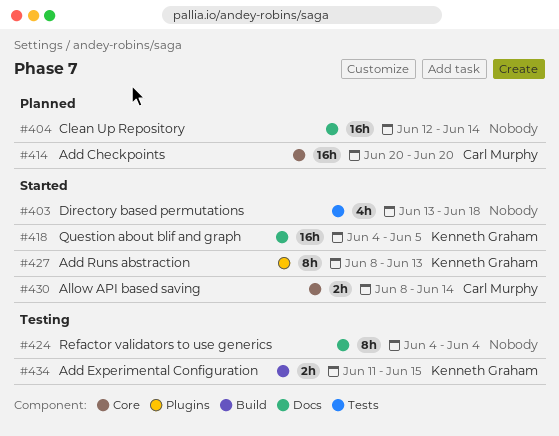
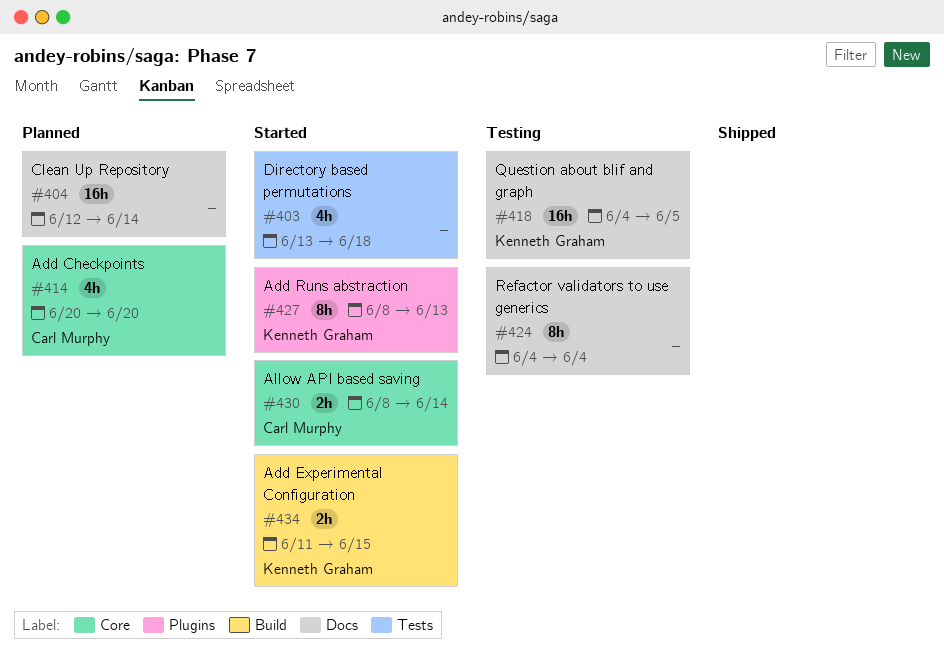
#414, estimate: 16h -> 4h
#418, status: Started -> Testing
#434, status: Testing -> Started

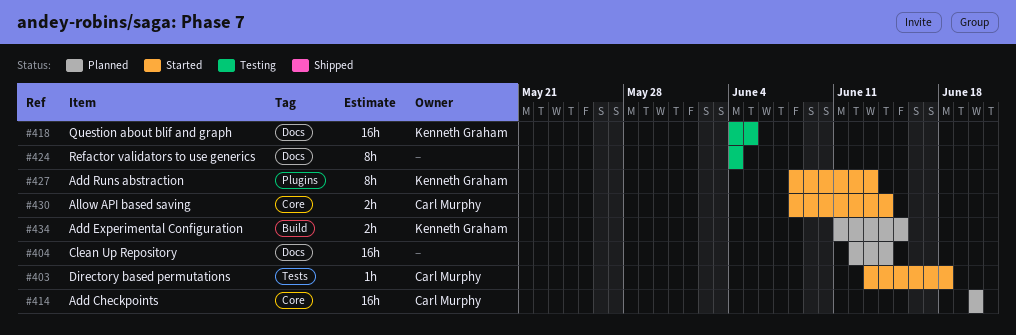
#403, owner: none -> Carl Murphy
#403, estimate: 4h -> 1h
#414, estimate: 4h -> 16h
#434, status: Started -> Planned

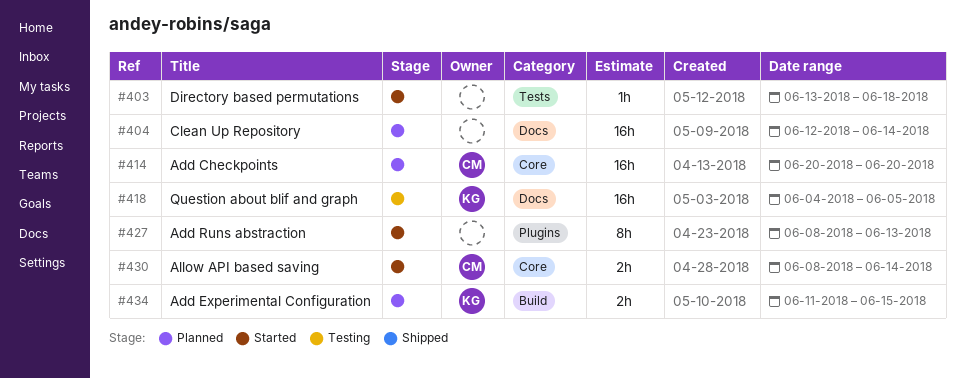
#403, owner: Carl Murphy -> none
#424: present -> none
#427, owner: Kenneth Graham -> none

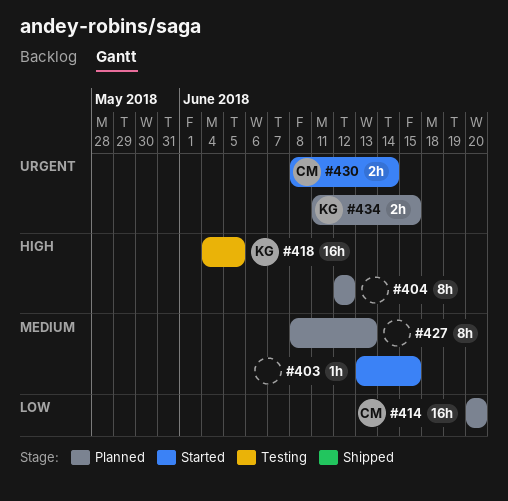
#403, due: Jun 18 -> Jun 15
#404, estimate: 16h -> 8h
#404, due: Jun 14 -> Jun 12
#427, status: Started -> Planned

